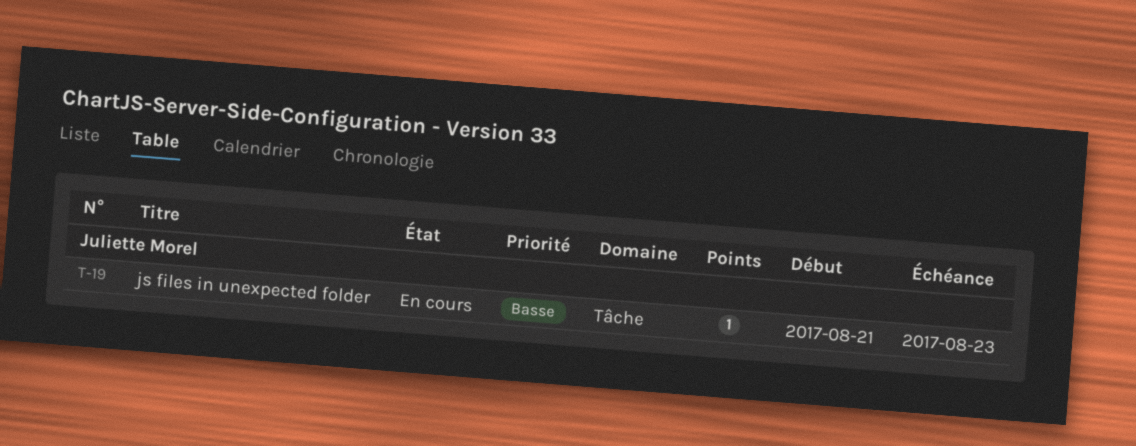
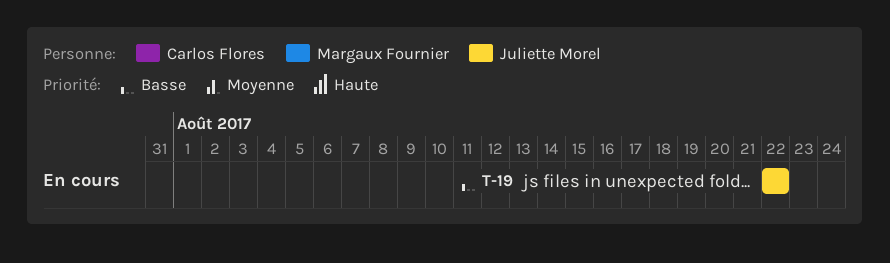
T-19, start: Aug 21 -> Aug 22
T-19, due: Aug 23 -> Aug 22

